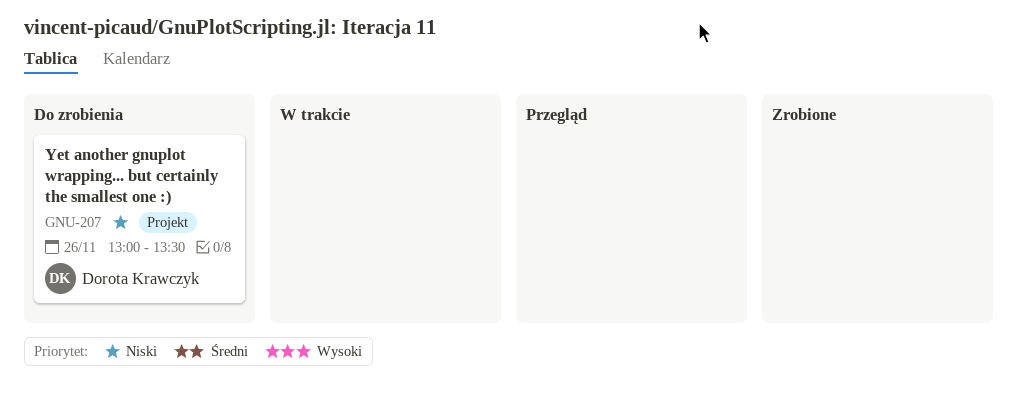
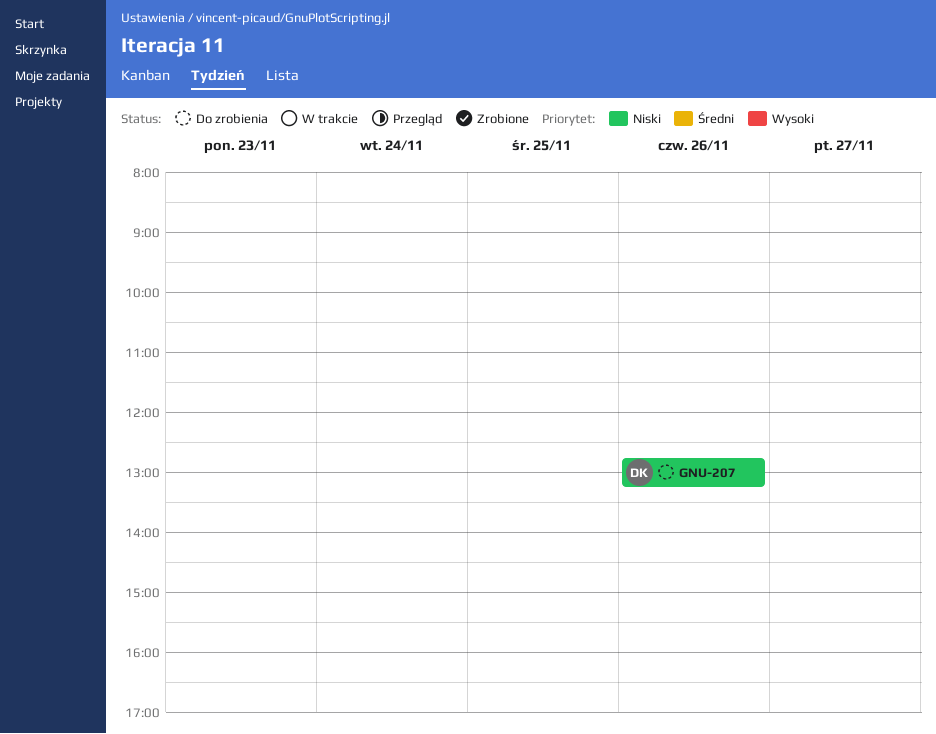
GNU-207, begins: 13:00 -> 12:45
GNU-207, ends: 13:30 -> 13:15

